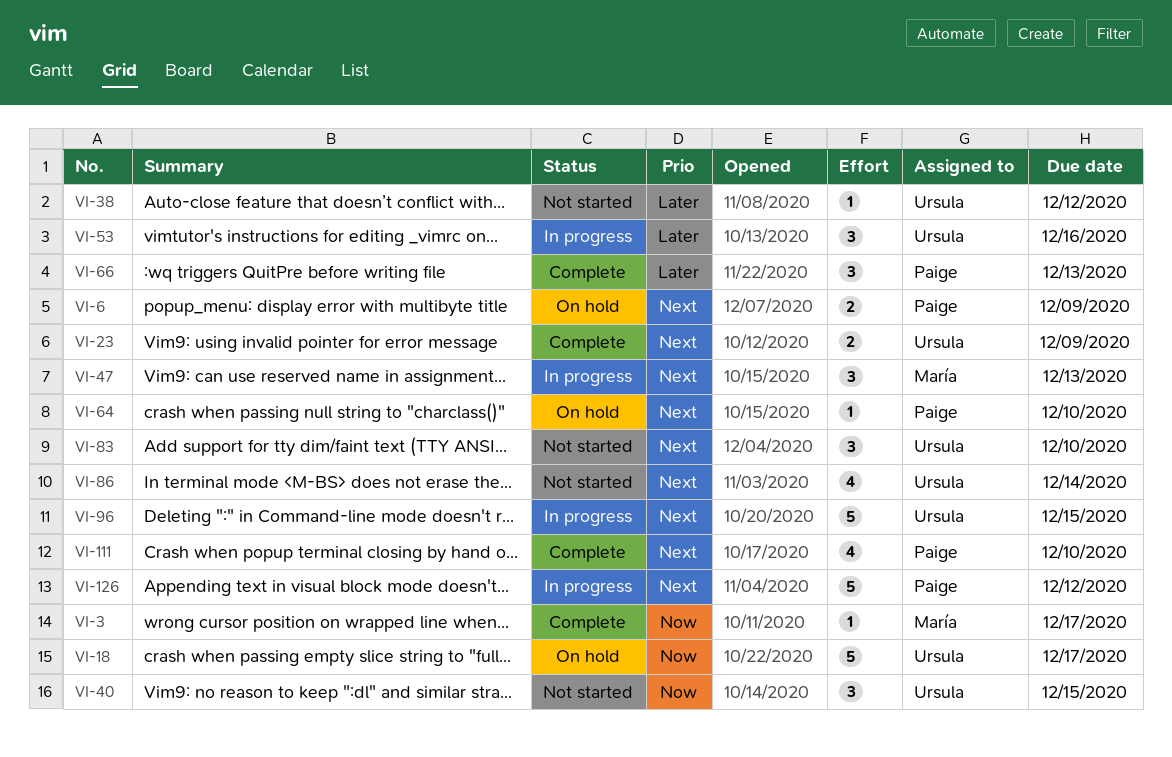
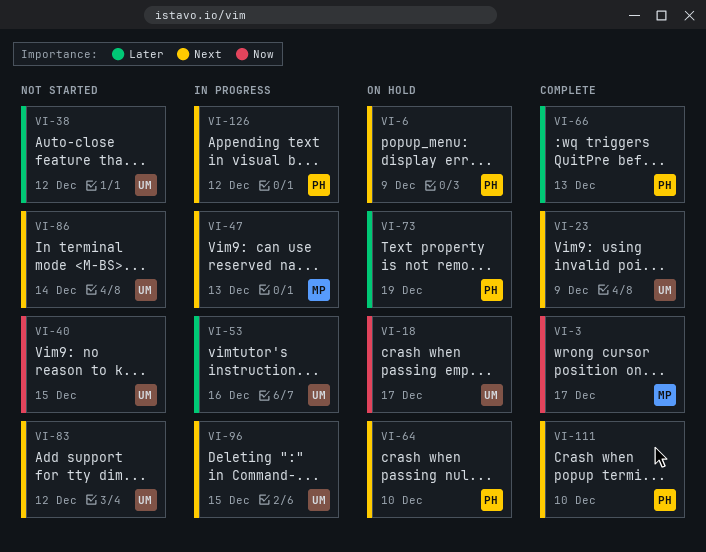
VI-73: none -> present
VI-83, due: Dec 10 -> Dec 12

